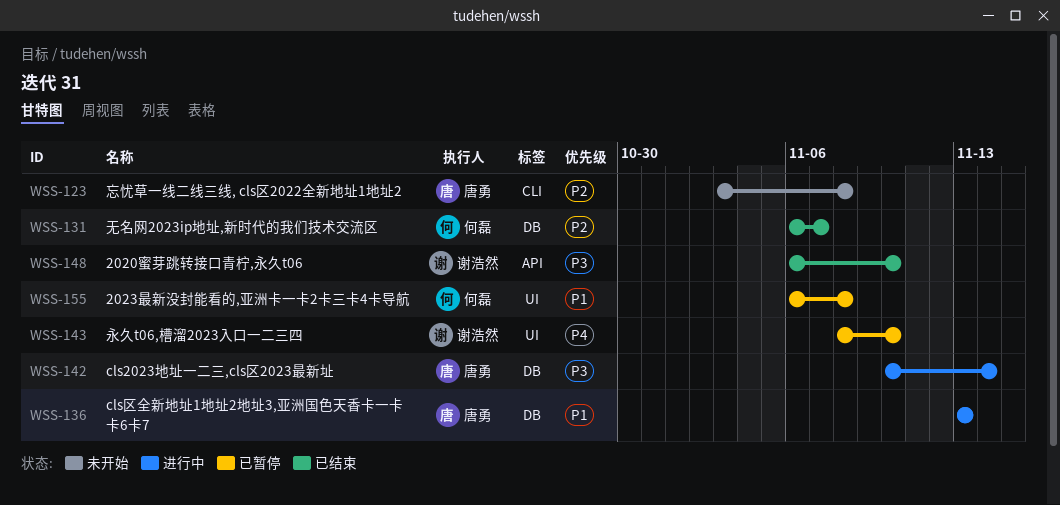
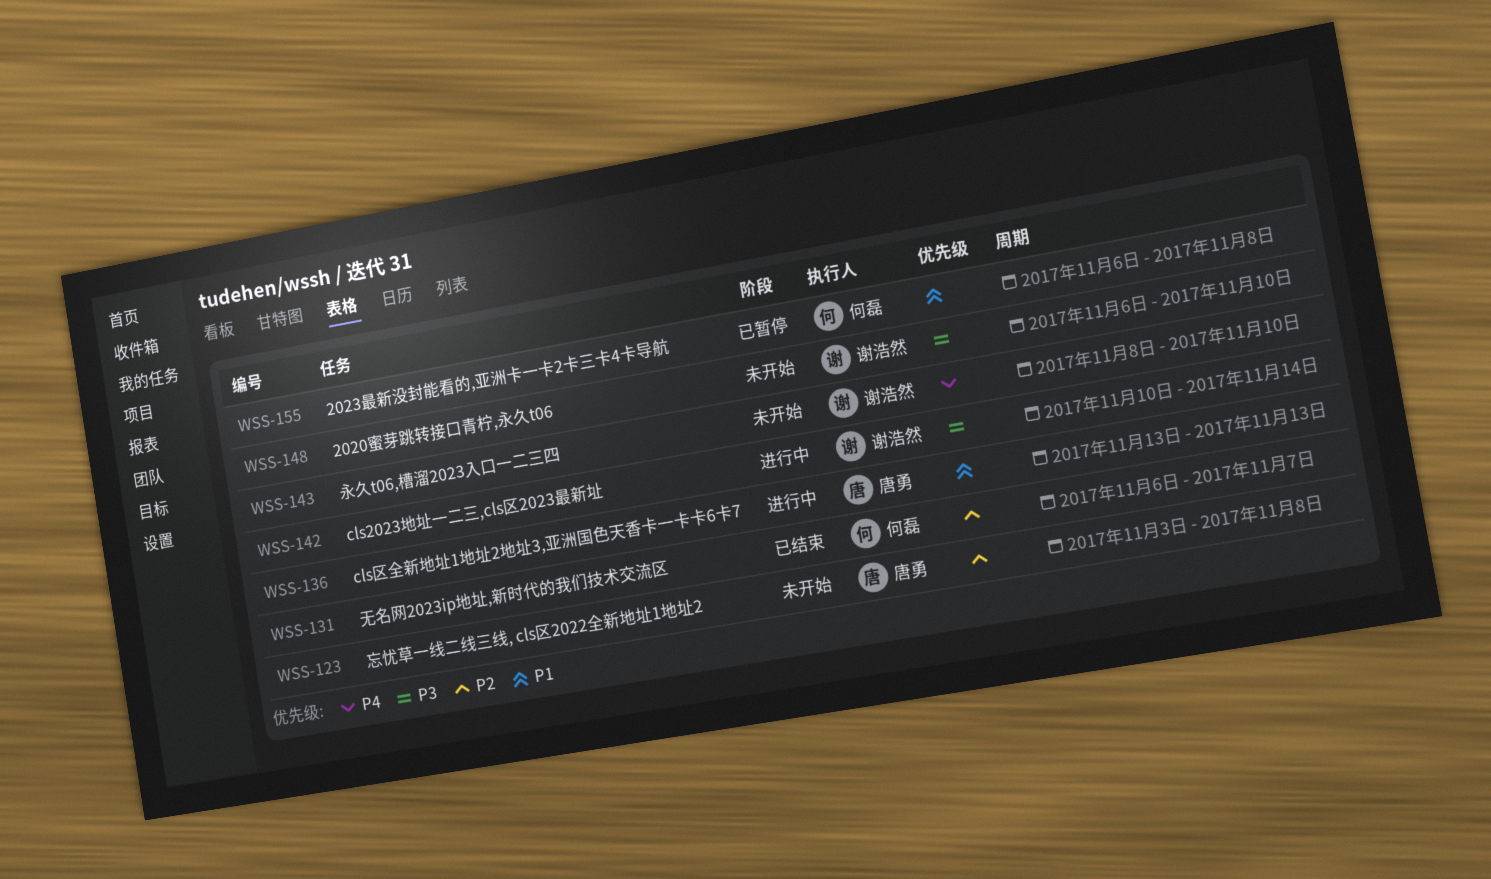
WSS-142, owner: 唐勇 -> 谢浩然
WSS-143, status: 已暂停 -> 未开始
WSS-148, status: 已结束 -> 未开始

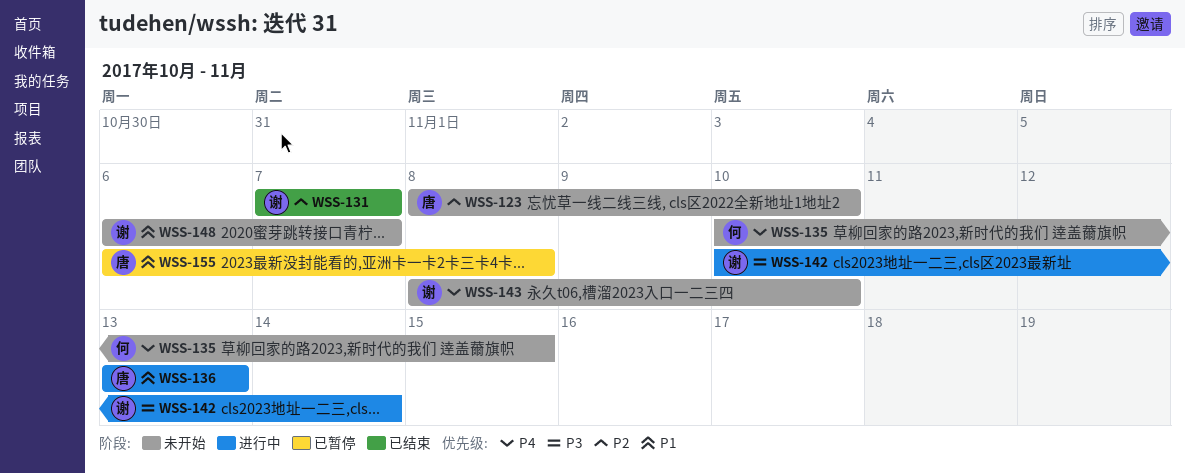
WSS-123, start: Nov 3 -> Nov 8
WSS-123, due: Nov 8 -> Nov 10
WSS-131, owner: 何磊 -> 谢浩然
WSS-131, start: Nov 6 -> Nov 7
WSS-135: none -> present
WSS-148, priority: P3 -> P1
WSS-148, due: Nov 10 -> Nov 7
WSS-155, owner: 何磊 -> 唐勇

